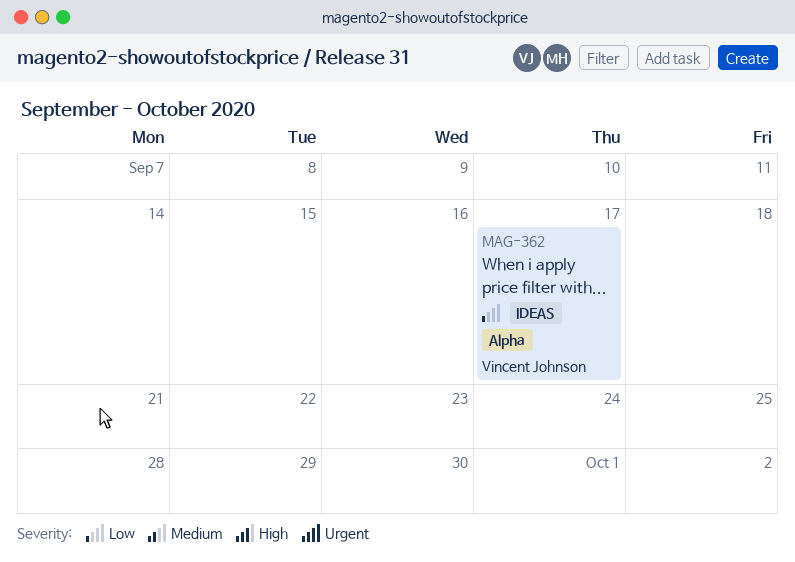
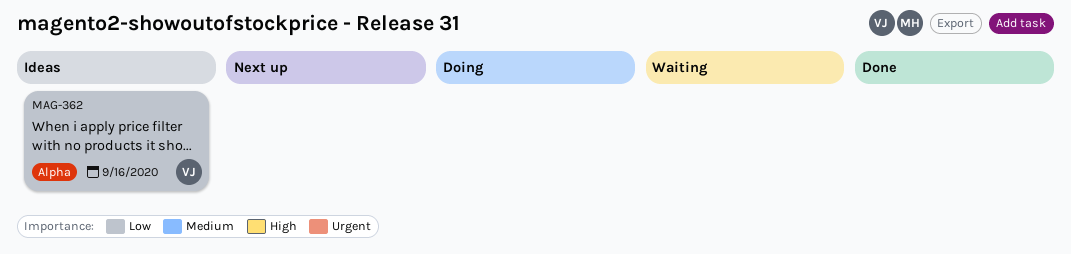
MAG-362, due: Sep 17 -> Sep 16

